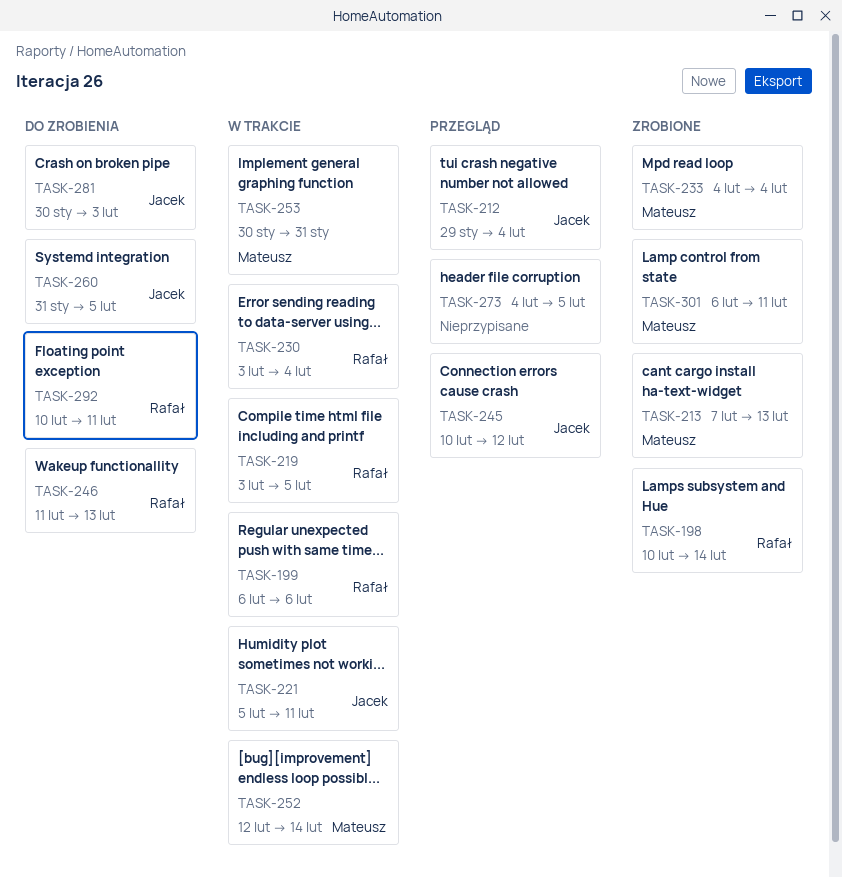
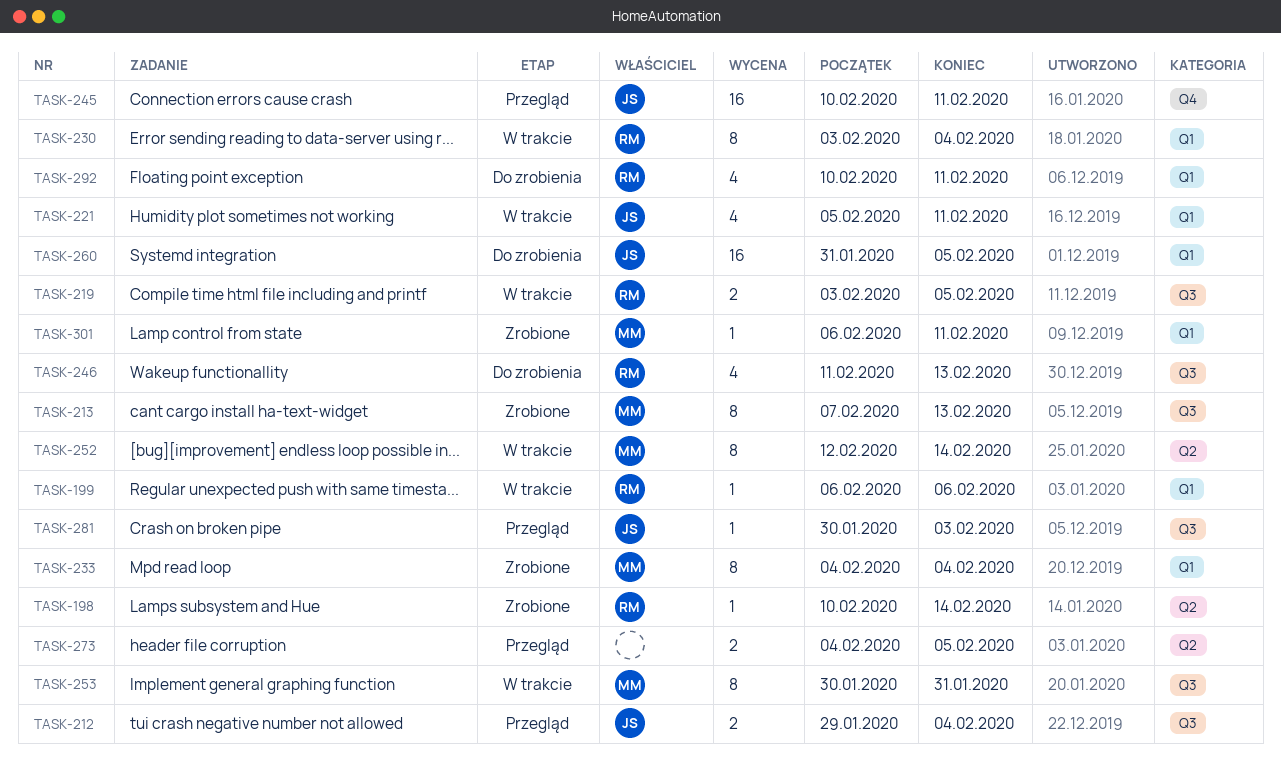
TASK-245, due: Feb 12 -> Feb 11
TASK-281, status: Do zrobienia -> Przegląd

